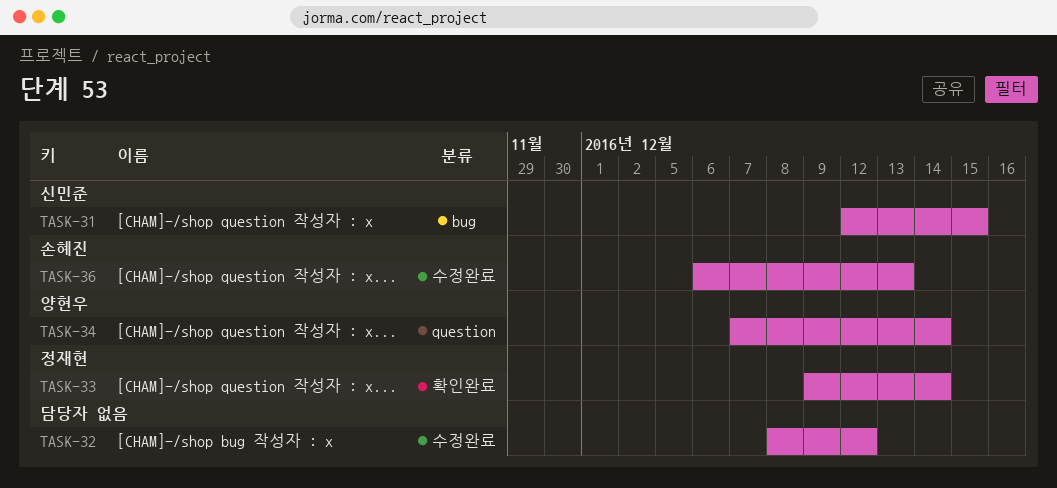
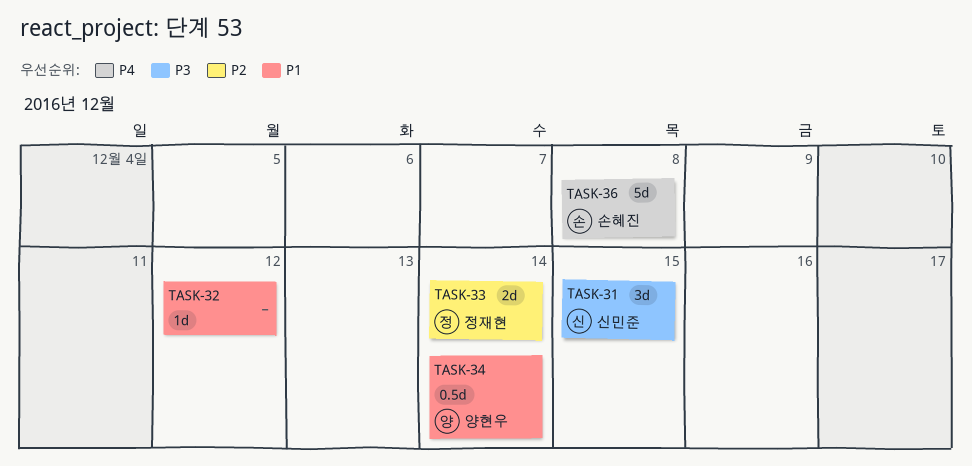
TASK-36, due: Dec 13 -> Dec 8

